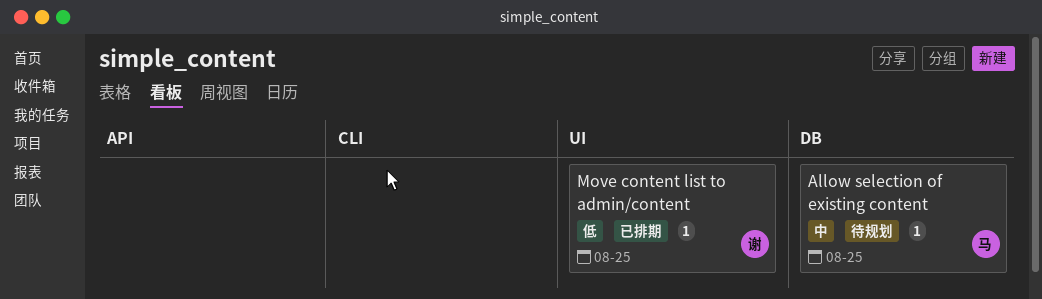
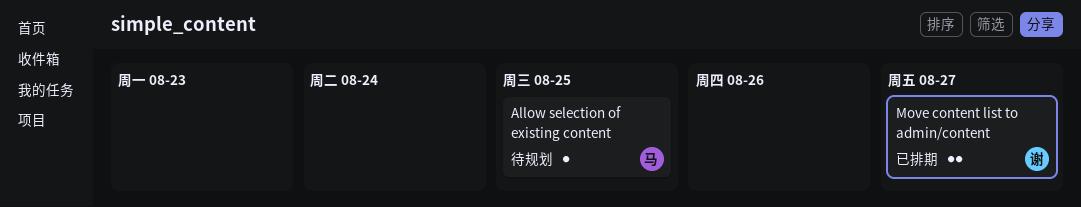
Move content list to admin/content, estimate: 1 -> 2
Move content list to admin/content, due: Aug 25 -> Aug 27

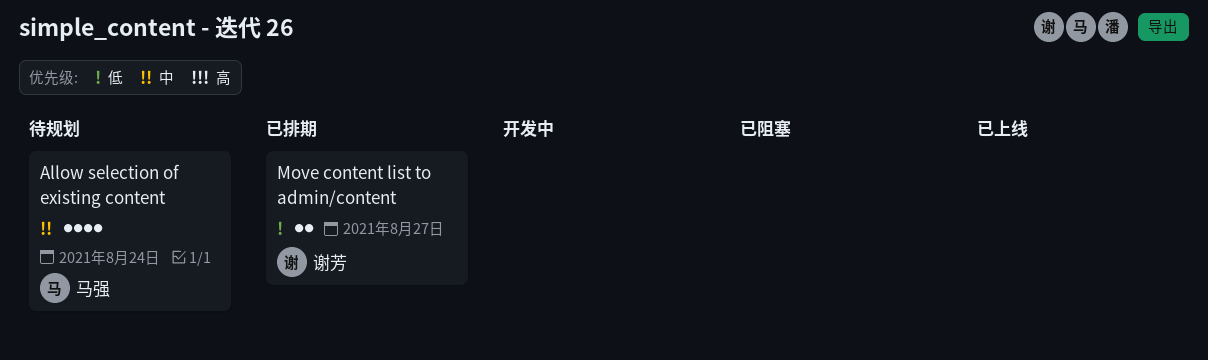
Allow selection of existing content, estimate: 1 -> 4
Allow selection of existing content, due: Aug 25 -> Aug 24

